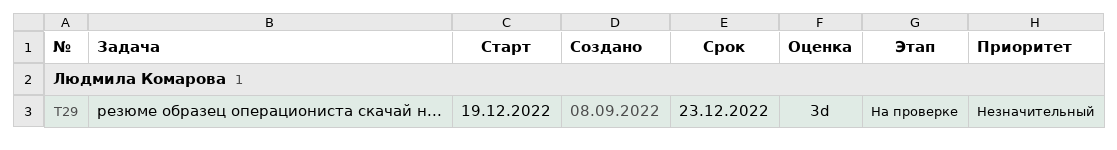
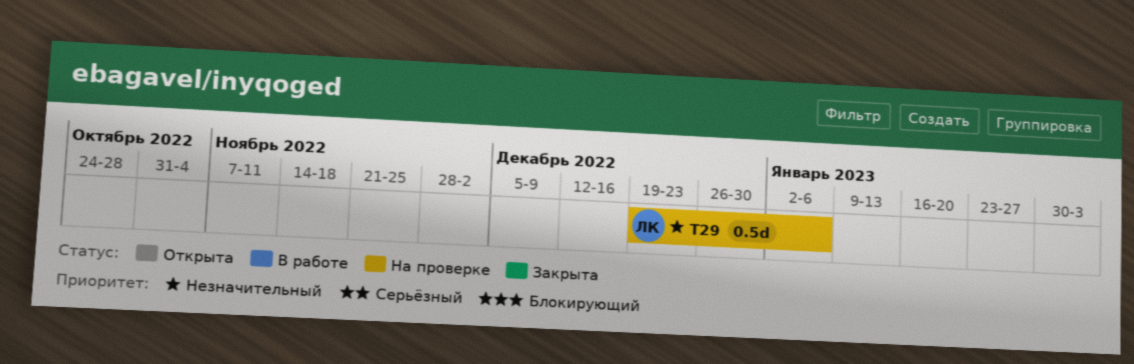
T29, estimate: 3d -> 0.5d
T29, due: Dec 23 -> Jan 6

